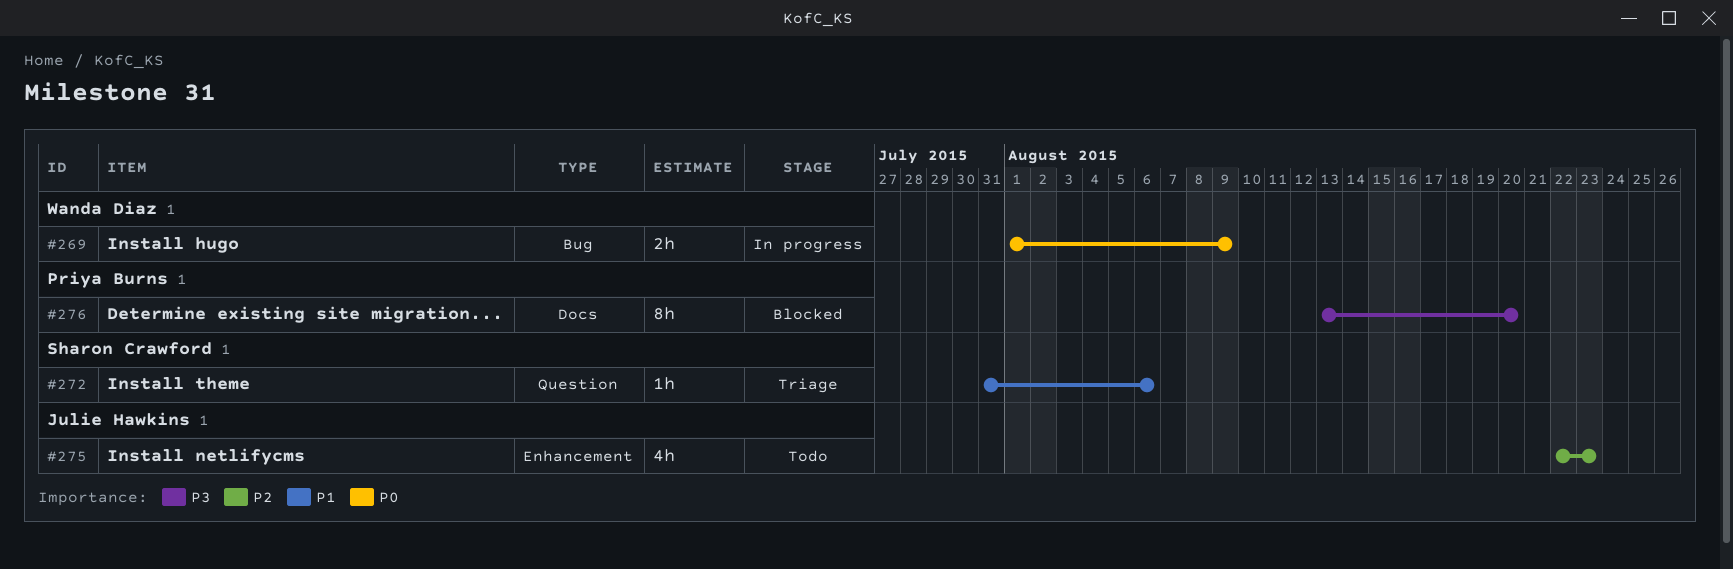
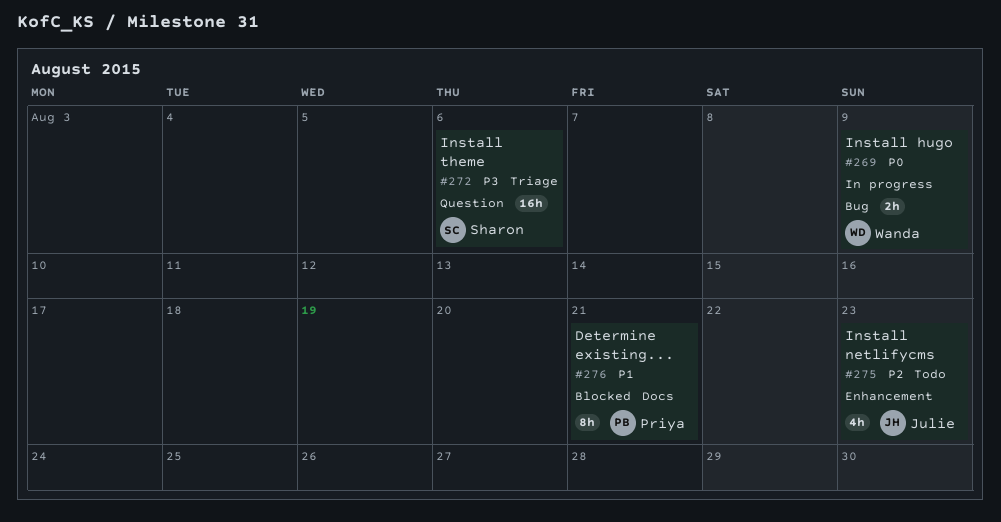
#272, priority: P1 -> P3
#272, estimate: 1h -> 16h
#276, priority: P3 -> P1
#276, due: Aug 20 -> Aug 21

